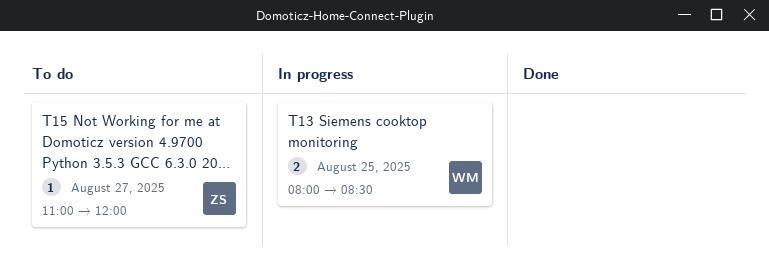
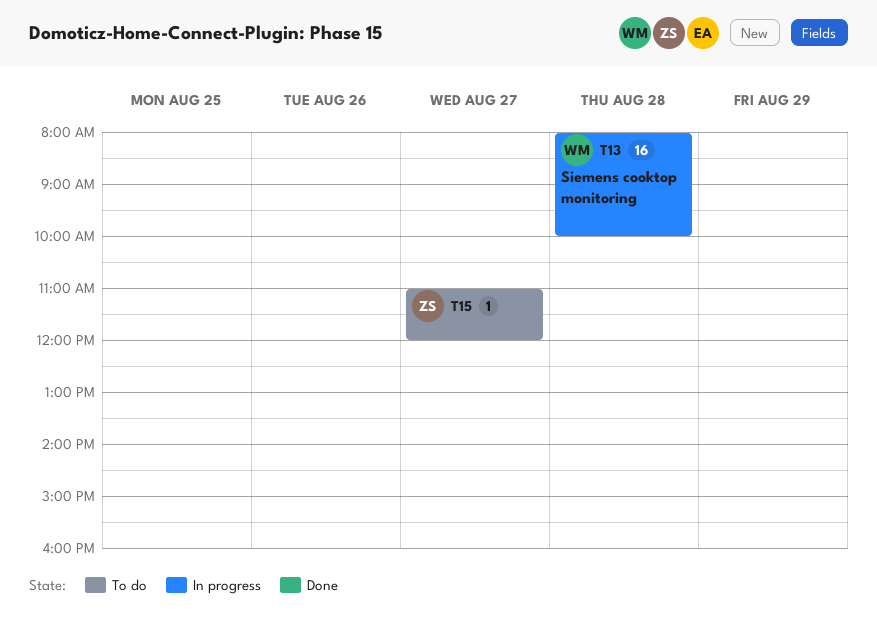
T13, estimate: 2 -> 16
T13, day: Aug 25 -> Aug 28
T13, ends: 08:30 -> 10:00

